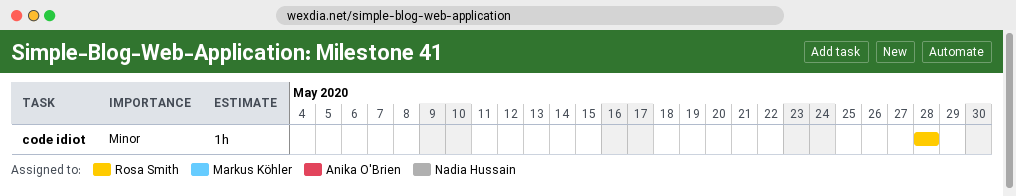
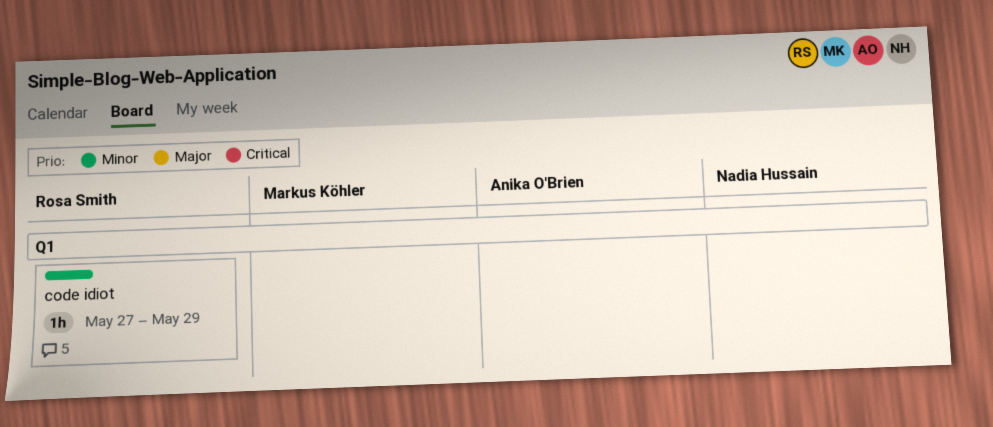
code idiot, start: May 28 -> May 27
code idiot, due: May 28 -> May 29

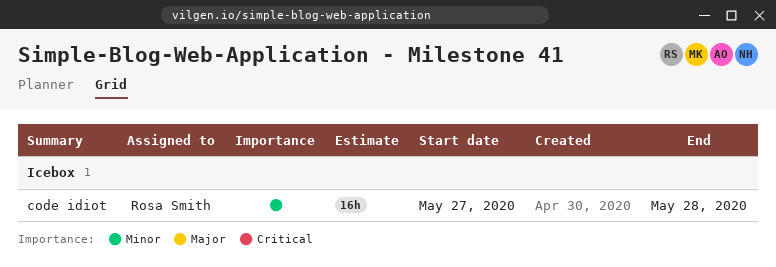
code idiot, estimate: 1h -> 16h
code idiot, due: May 29 -> May 28

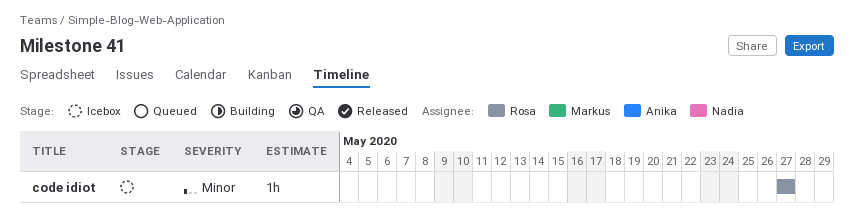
code idiot, estimate: 16h -> 1h
code idiot, due: May 28 -> May 27

